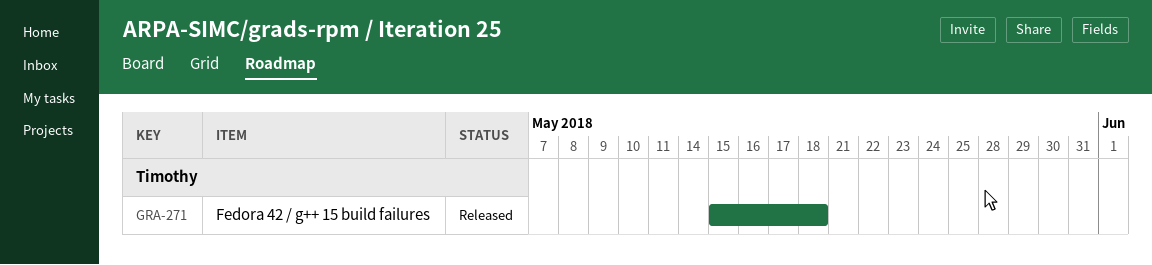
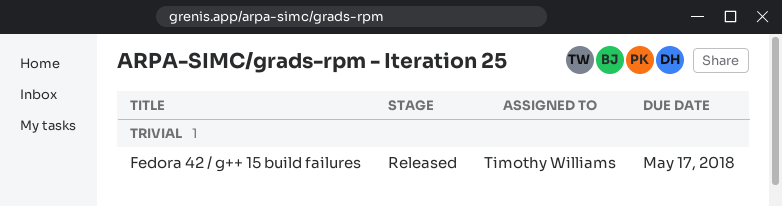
Fedora 42 / g++ 15 build failures, due: May 18 -> May 17

